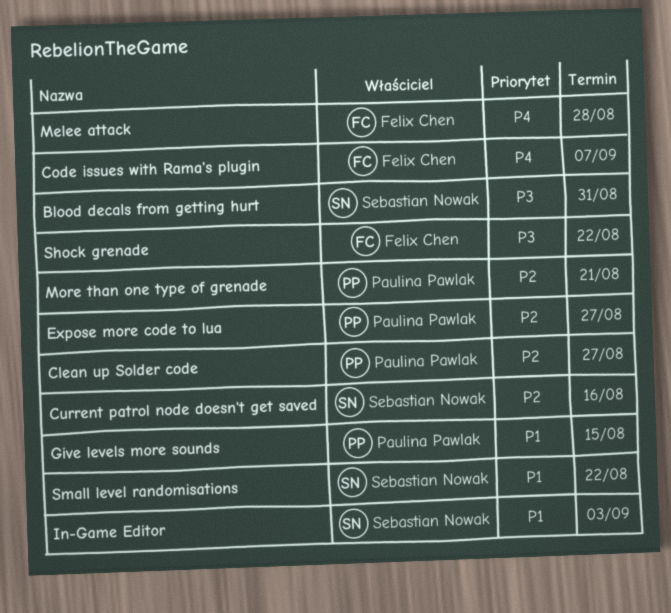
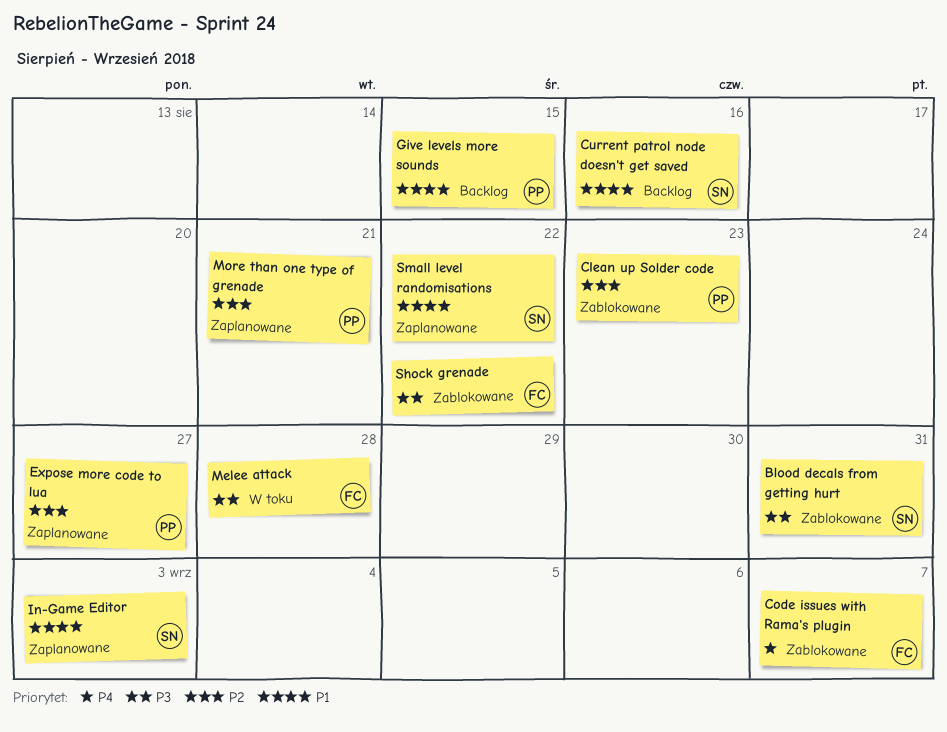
Clean up Solder code, due: Aug 27 -> Aug 23
Current patrol node doesn't get saved, priority: P2 -> P1
Melee attack, priority: P4 -> P3

